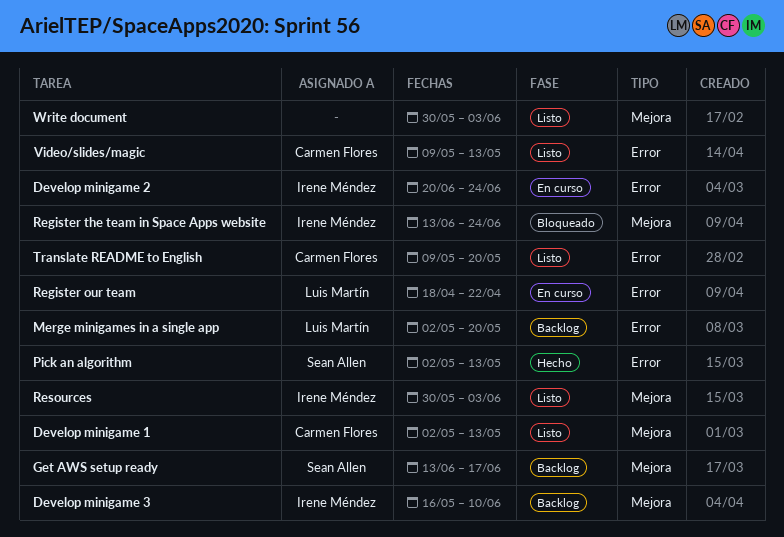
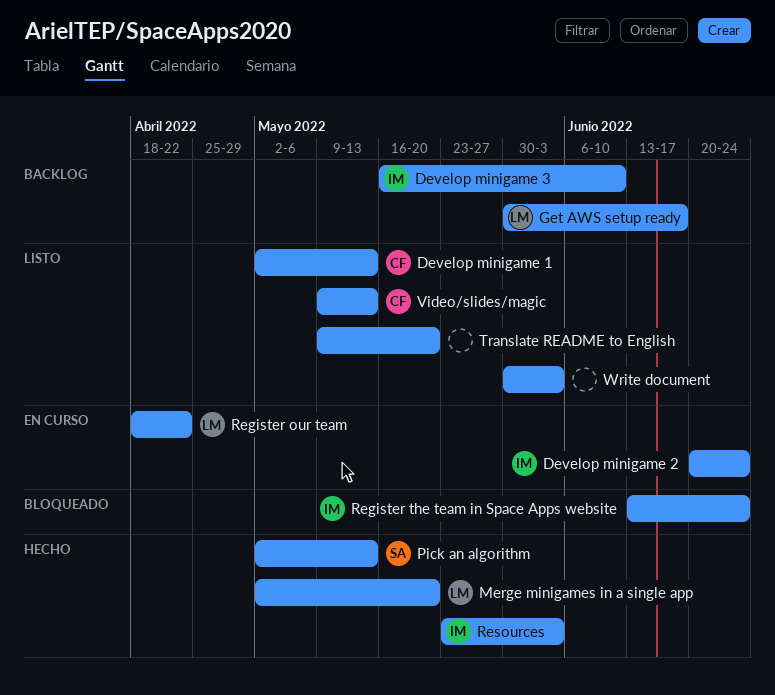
Get AWS setup ready, owner: Sean Allen -> Luis Martín
Get AWS setup ready, start: Jun 13 -> May 30
Merge minigames in a single app, status: Backlog -> Hecho
Resources, status: Listo -> Hecho
Resources, start: May 30 -> May 23
Translate README to English, owner: Carmen Flores -> none

